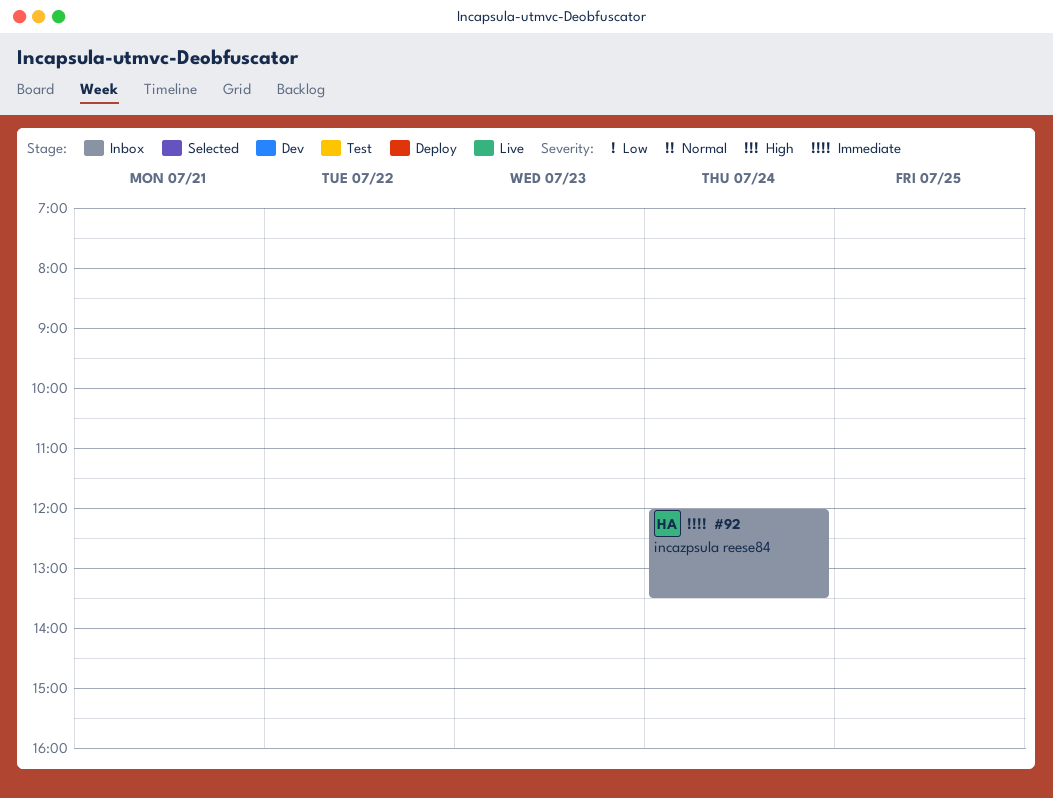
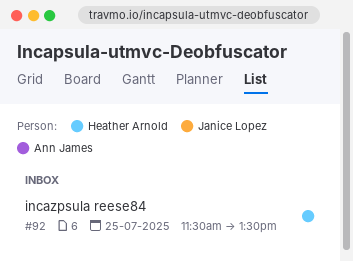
#92, day: Jul 24 -> Jul 25
#92, begins: 12:00 -> 11:30

